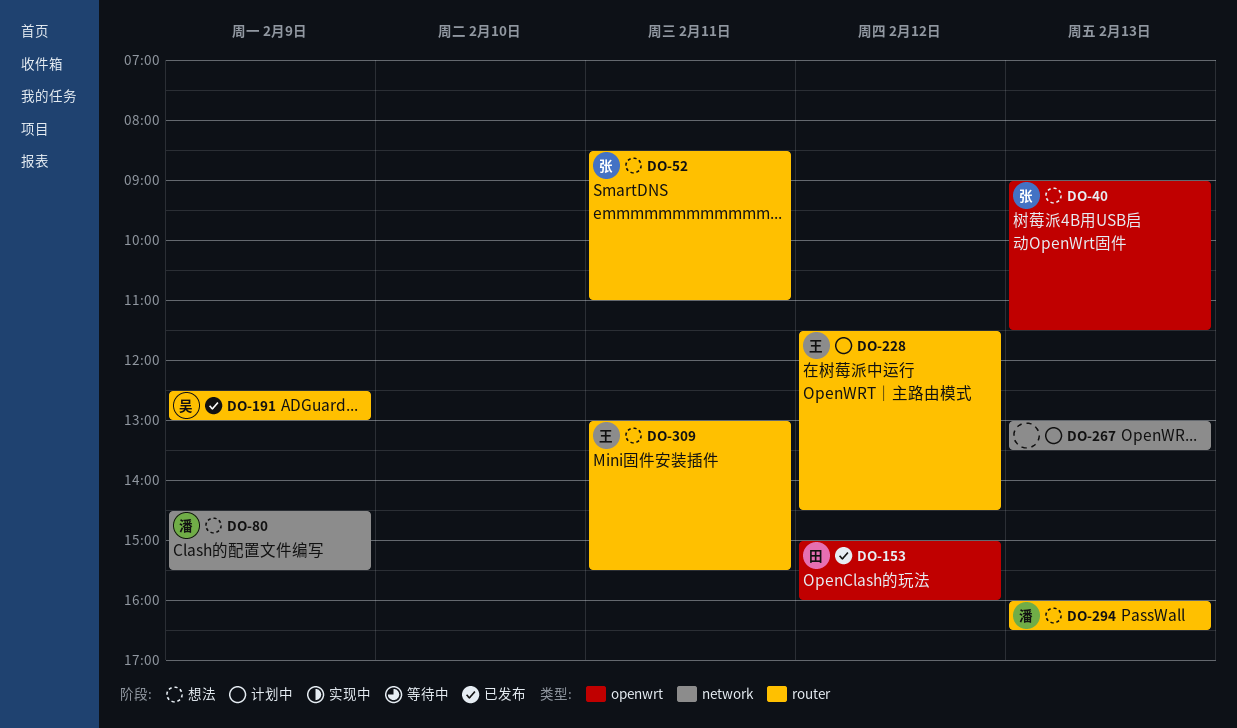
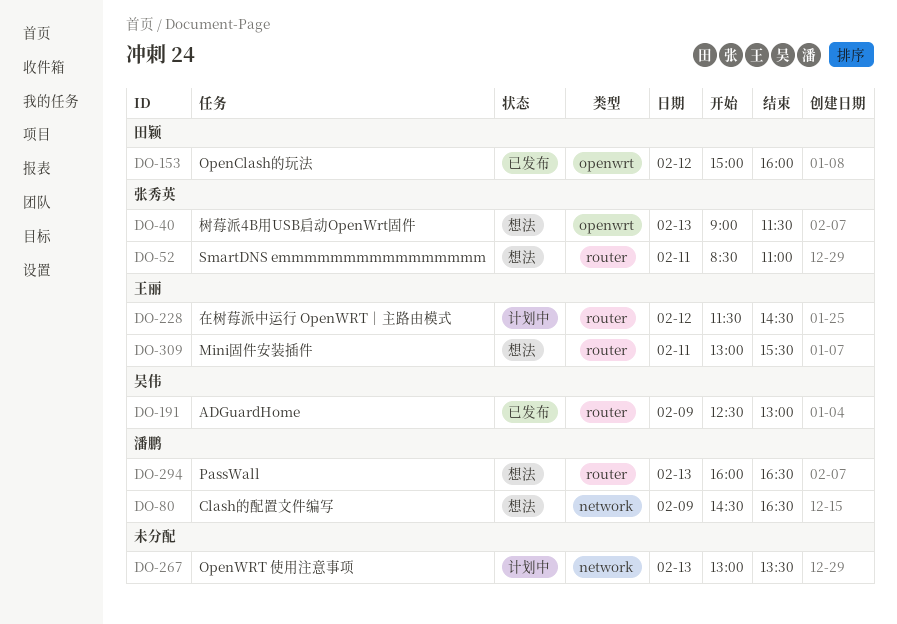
DO-80, ends: 15:30 -> 16:30

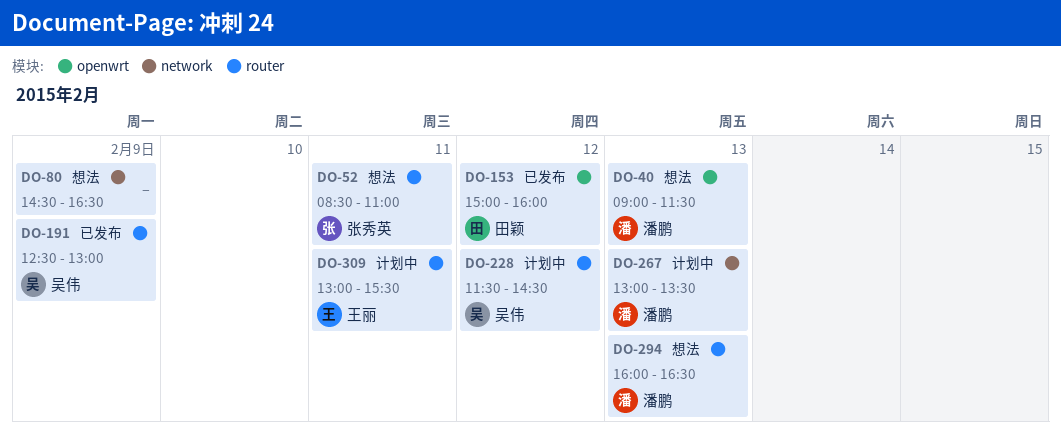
DO-40, owner: 张秀英 -> 潘鹏
DO-80, owner: 潘鹏 -> none
DO-228, owner: 王丽 -> 吴伟
DO-267, owner: none -> 潘鹏
DO-309, status: 想法 -> 计划中

